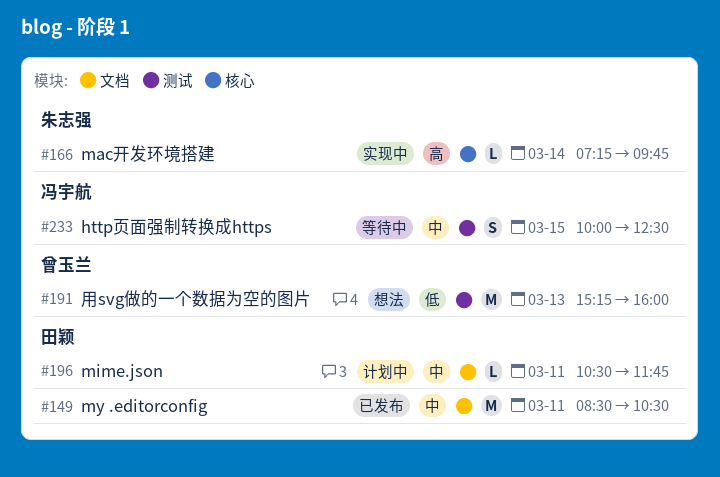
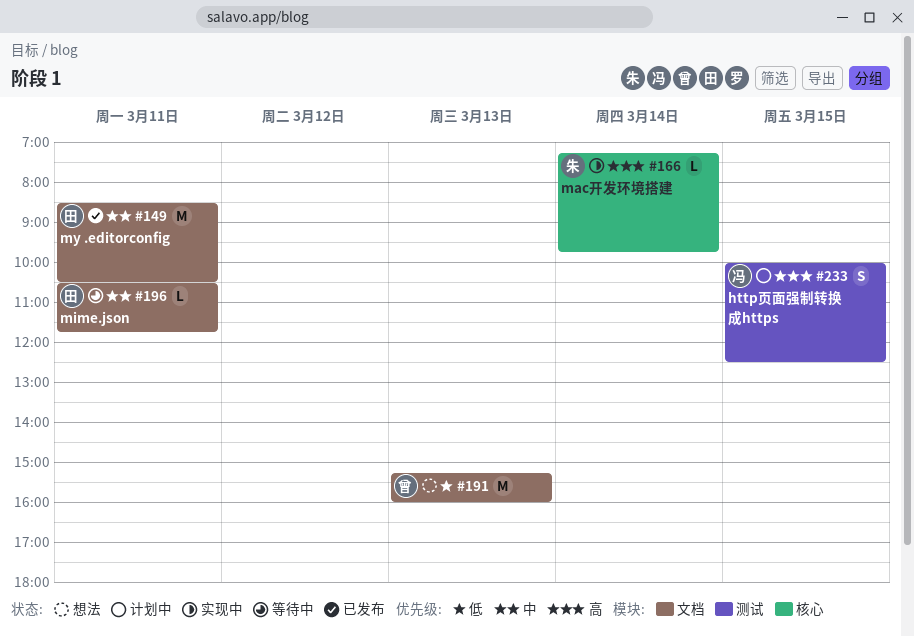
#191, label: 测试 -> 文档
#196, status: 计划中 -> 等待中
#233, status: 等待中 -> 计划中
#233, priority: 中 -> 高

